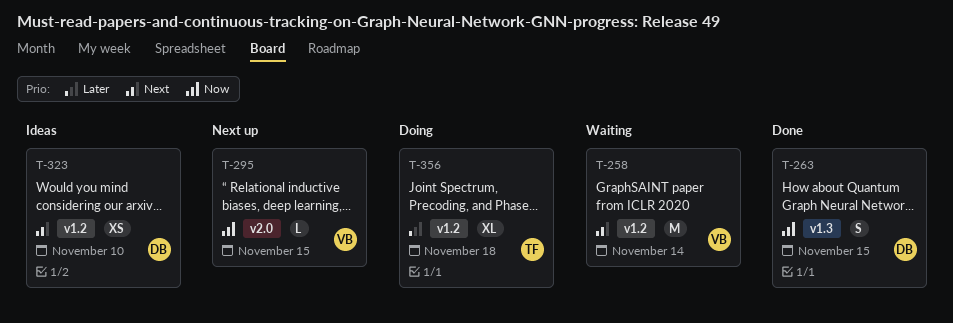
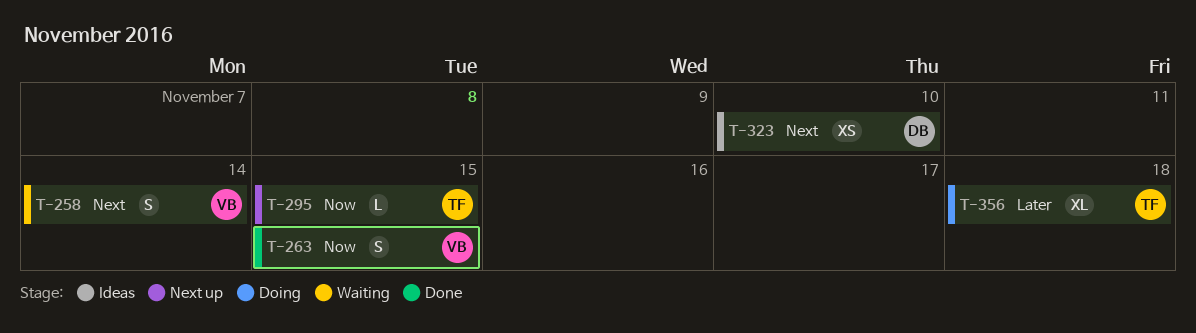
T-258, estimate: M -> S
T-263, owner: DB -> VB
T-295, owner: VB -> TF

